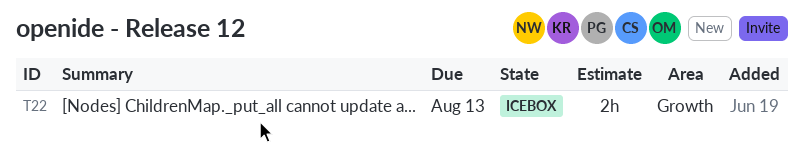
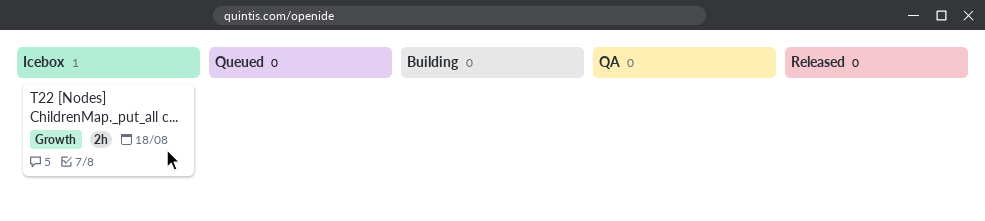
T22, due: Aug 13 -> Aug 18

